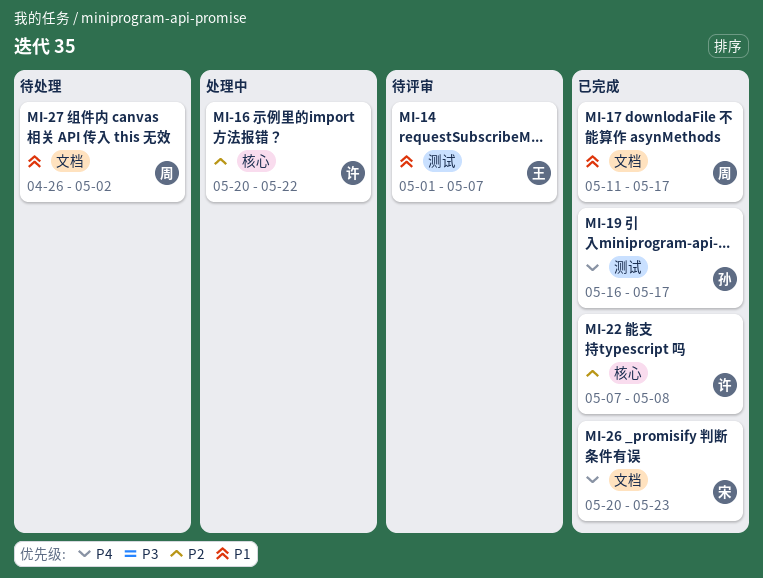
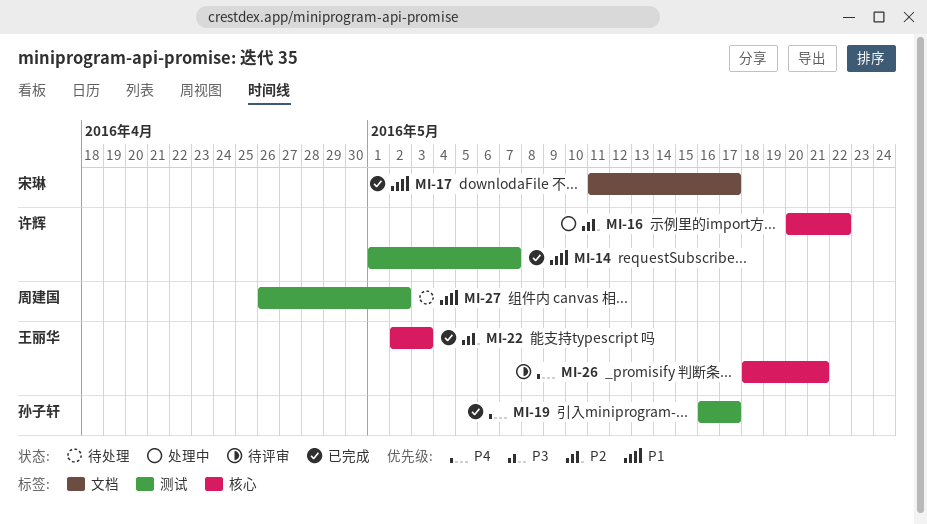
MI-14, status: 待评审 -> 已完成
MI-14, owner: 王丽华 -> 许辉
MI-17, owner: 周建国 -> 宋琳
MI-22, owner: 许辉 -> 王丽华
MI-22, start: May 7 -> May 2
MI-22, due: May 8 -> May 3
MI-26, status: 已完成 -> 待评审
MI-26, owner: 宋琳 -> 王丽华
MI-26, label: 文档 -> 核心
MI-26, start: May 20 -> May 18
MI-26, due: May 23 -> May 21
MI-27, label: 文档 -> 测试

